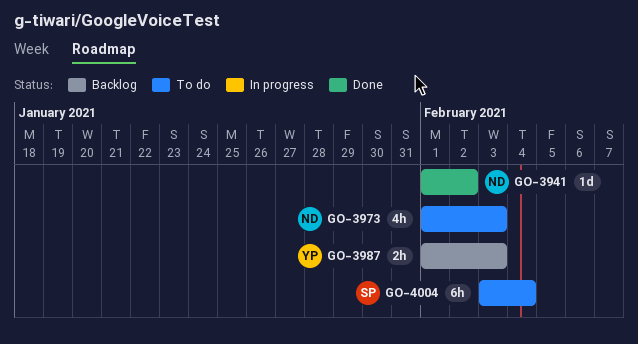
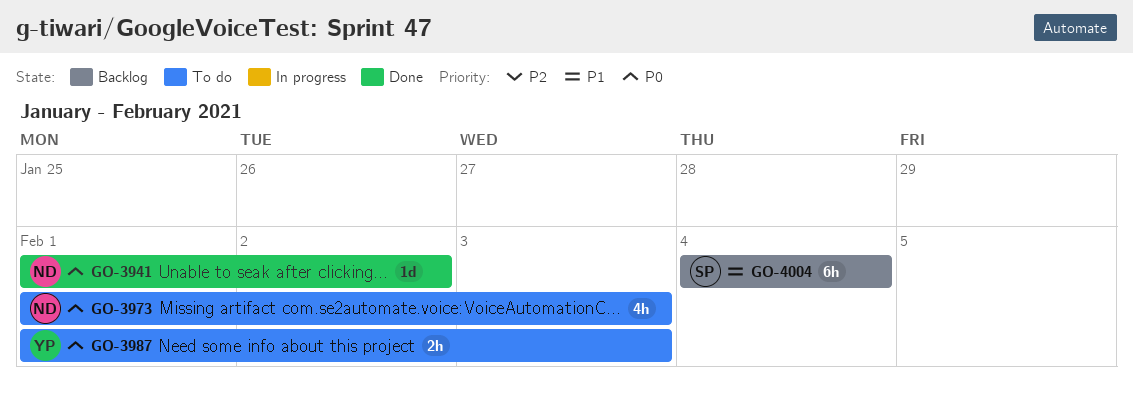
GO-3987, status: Backlog -> To do
GO-4004, status: To do -> Backlog
GO-4004, start: Feb 3 -> Feb 4

